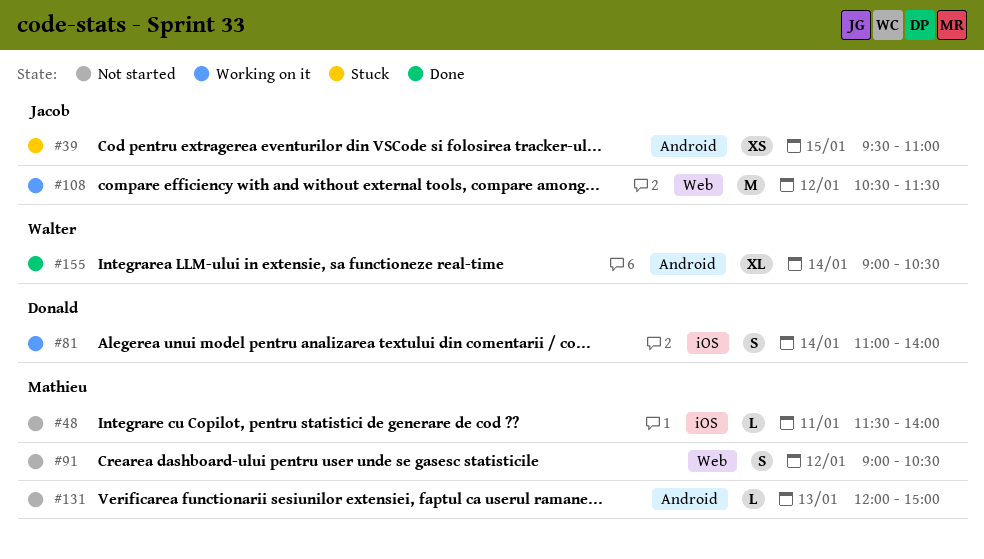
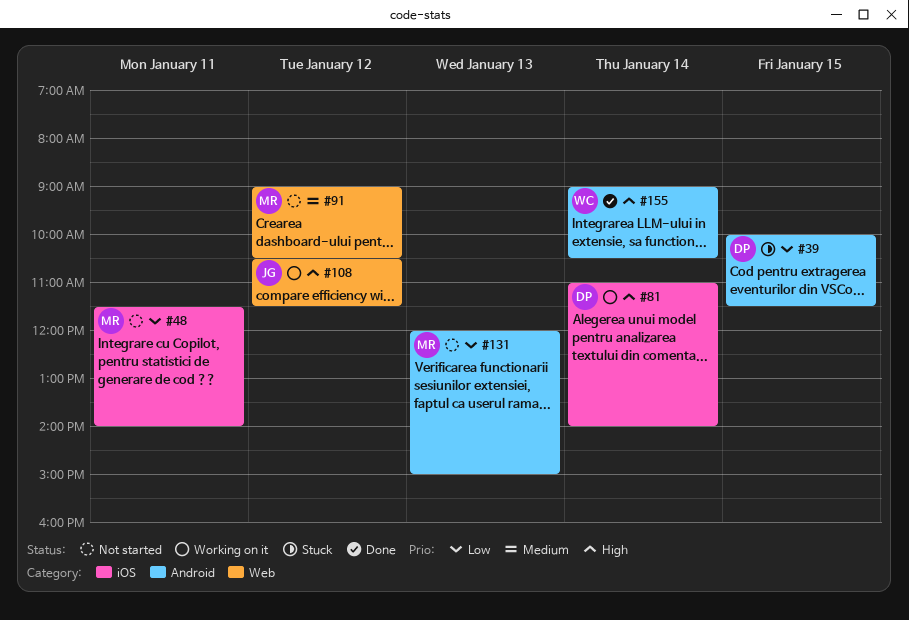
#39, owner: Jacob -> Donald
#39, begins: 09:30 -> 10:00
#39, ends: 11:00 -> 11:30

